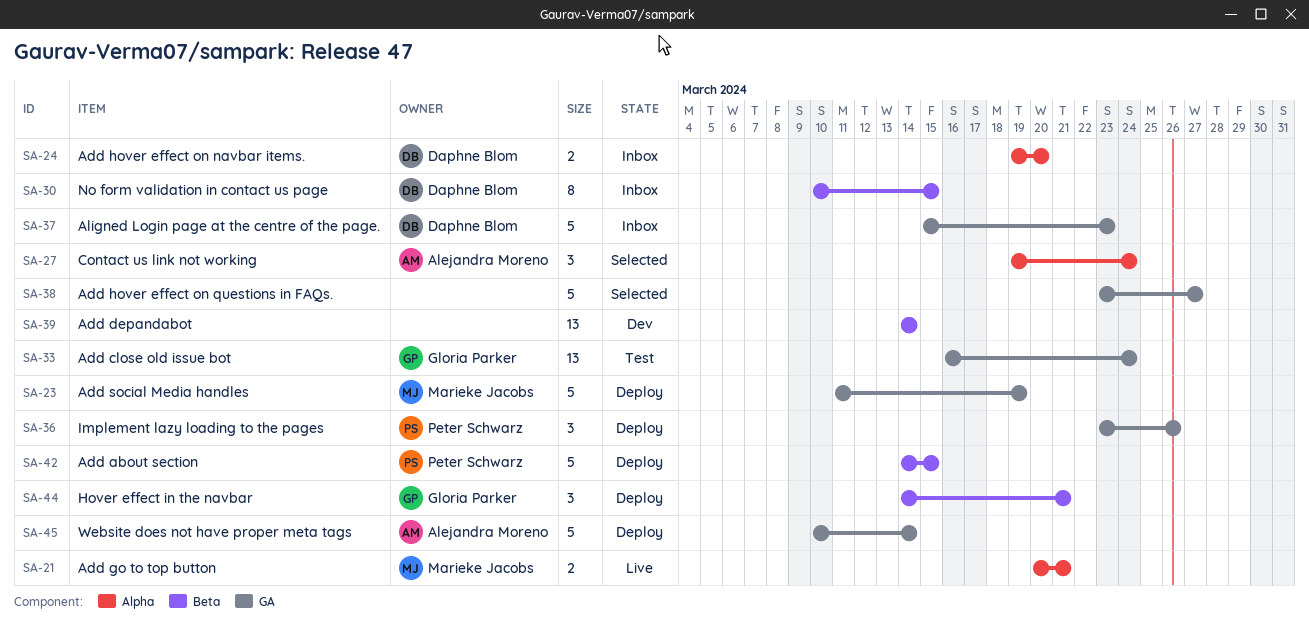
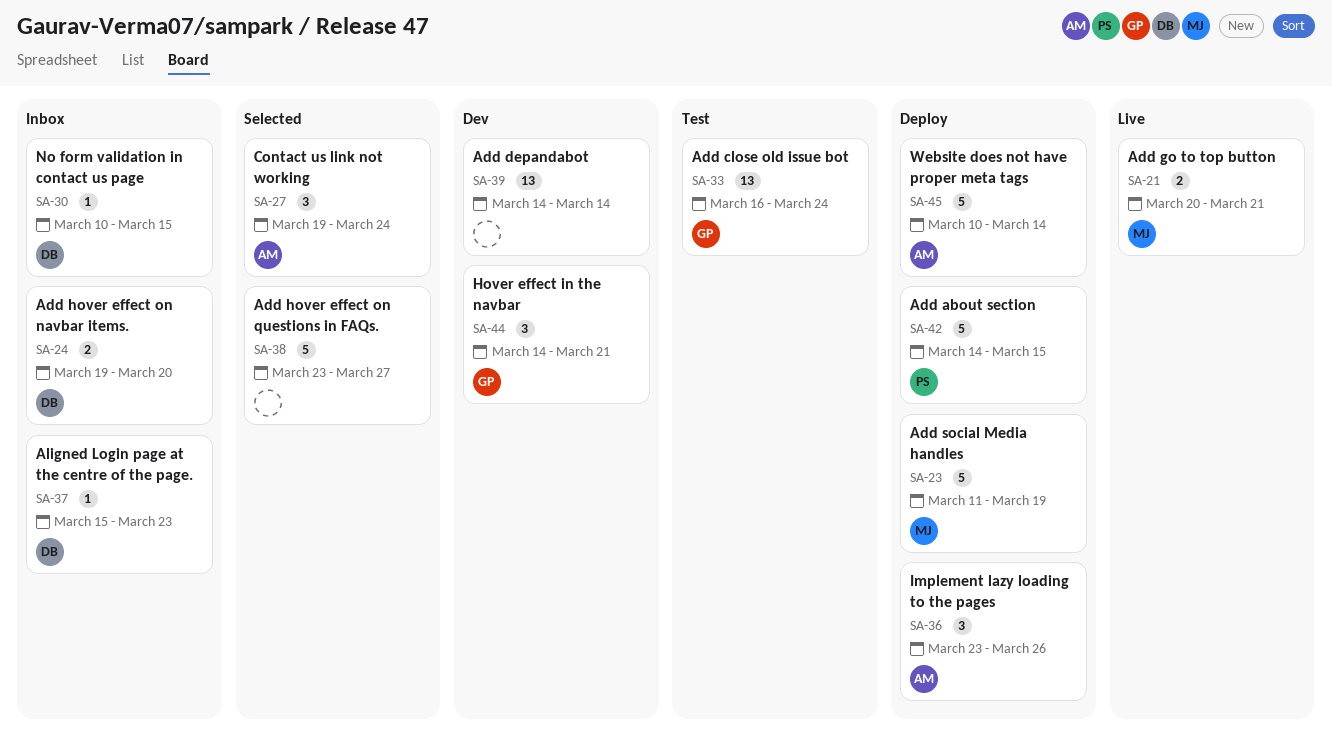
SA-30, estimate: 8 -> 1
SA-36, owner: Peter Schwarz -> Alejandra Moreno
SA-37, estimate: 5 -> 1
SA-44, status: Deploy -> Dev

